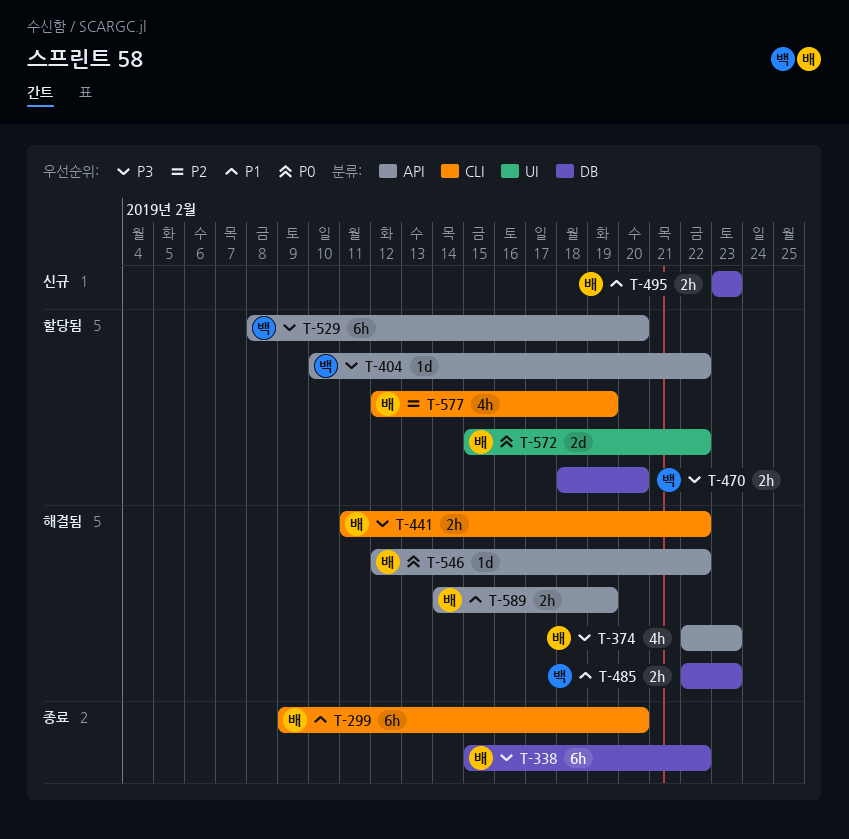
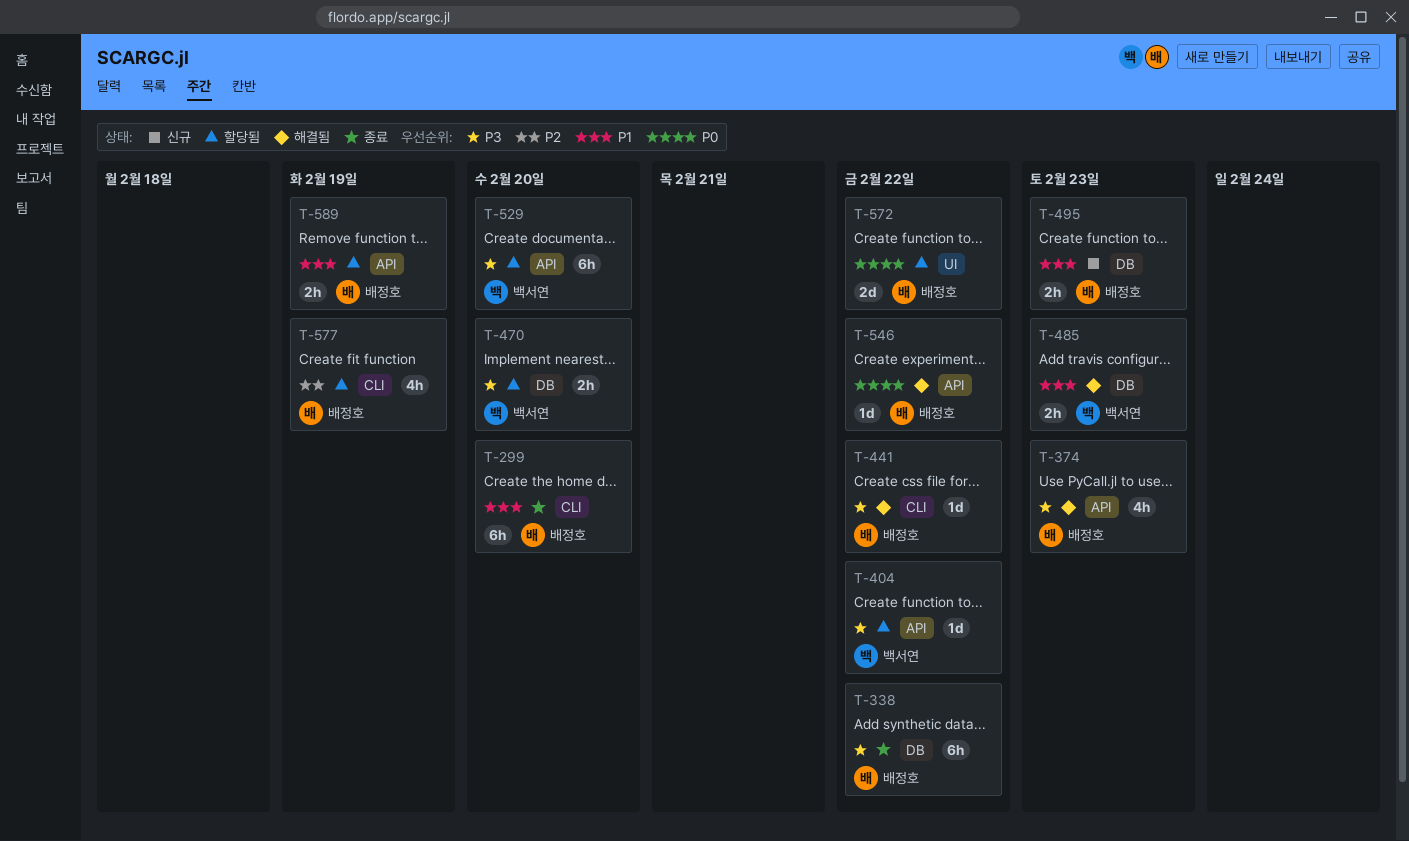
T-441, estimate: 2h -> 1d
T-589, status: 해결됨 -> 할당됨

